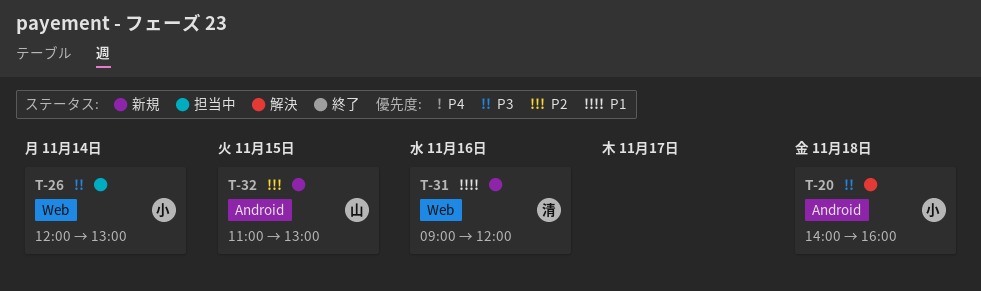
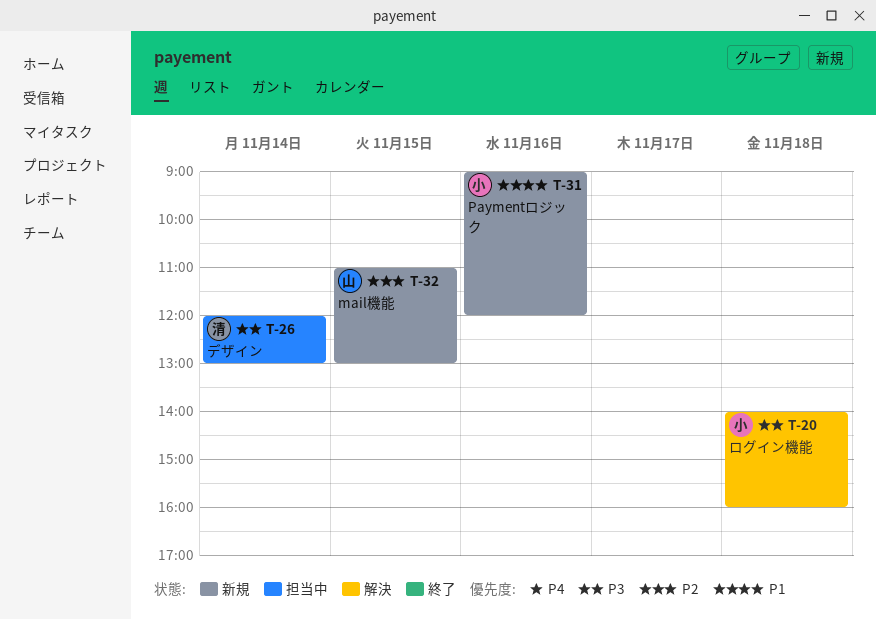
T-26, owner: 小 -> 清
T-31, owner: 清 -> 小

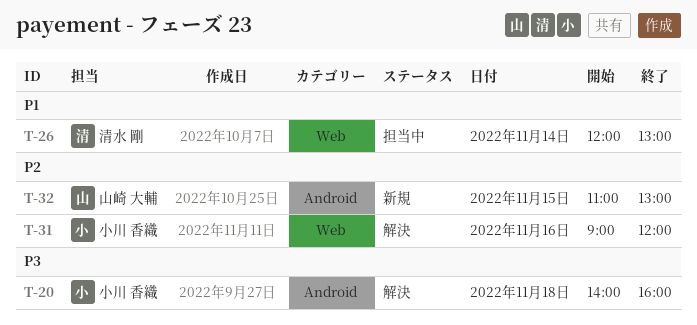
T-26, priority: P3 -> P1
T-31, status: 新規 -> 解決
T-31, priority: P1 -> P2

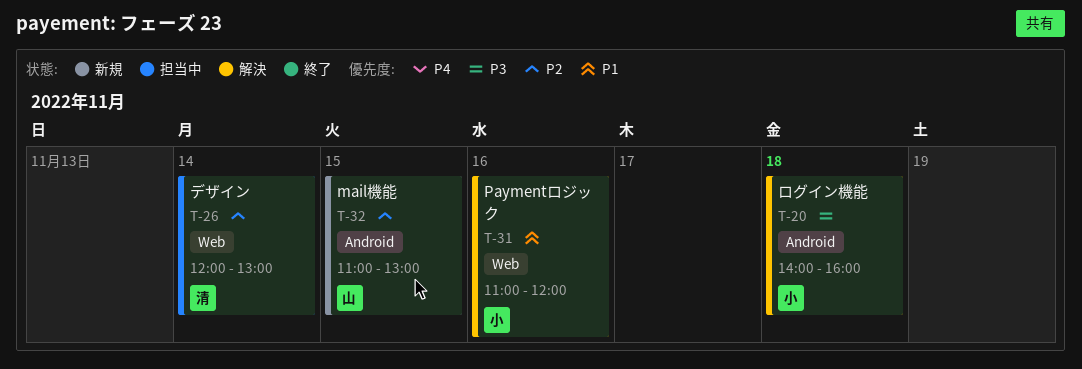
T-26, priority: P1 -> P2
T-31, priority: P2 -> P1
T-31, begins: 09:00 -> 11:00

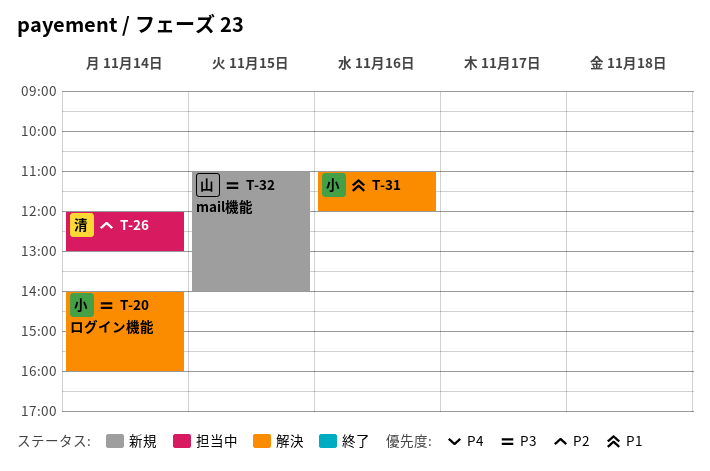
T-20, day: Nov 18 -> Nov 14
T-32, priority: P2 -> P3
T-32, ends: 13:00 -> 14:00

